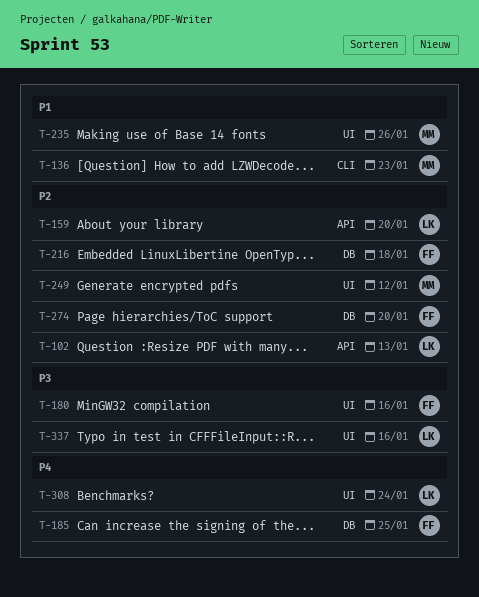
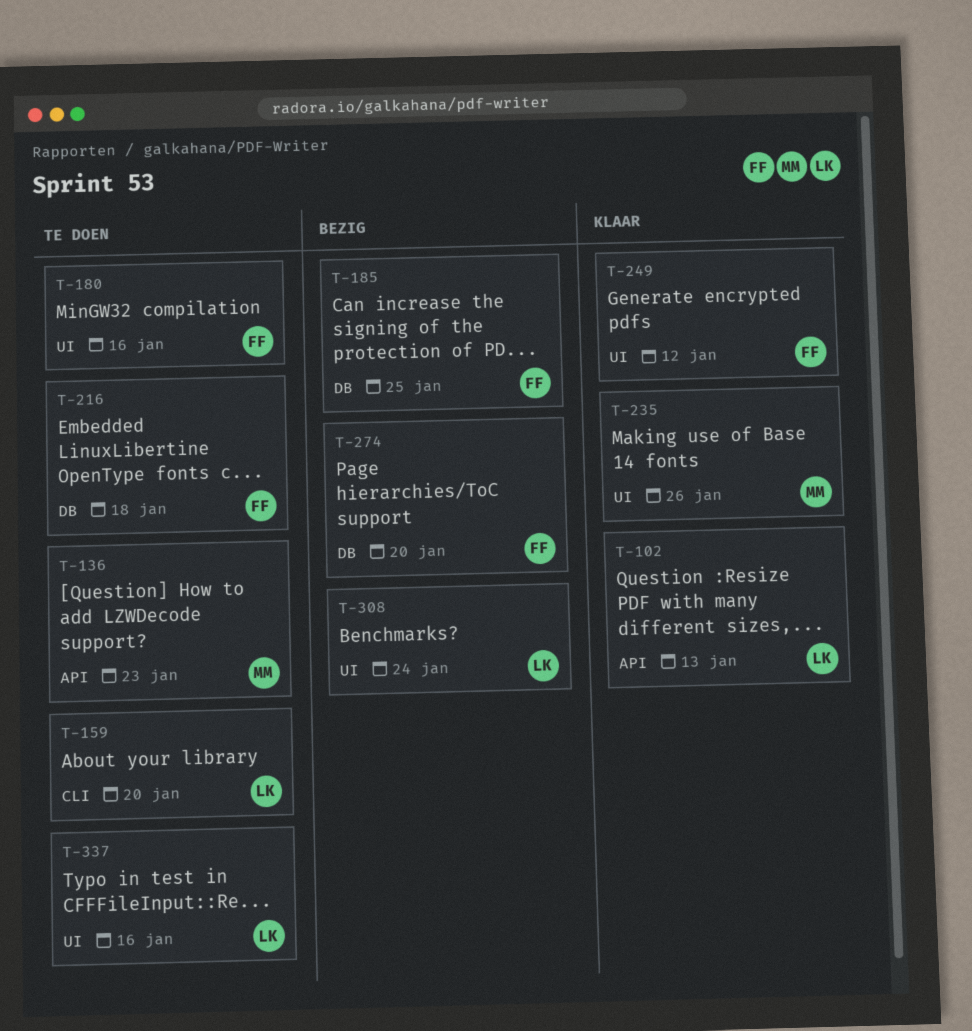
T-136, label: CLI -> API
T-159, label: API -> CLI
T-249, owner: MM -> FF

